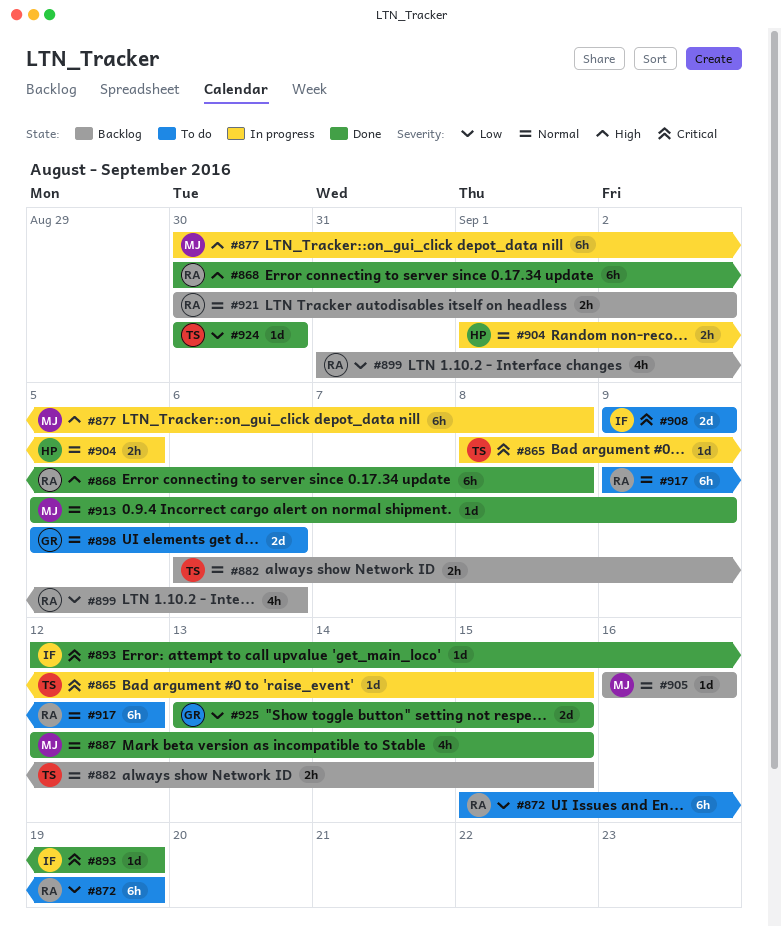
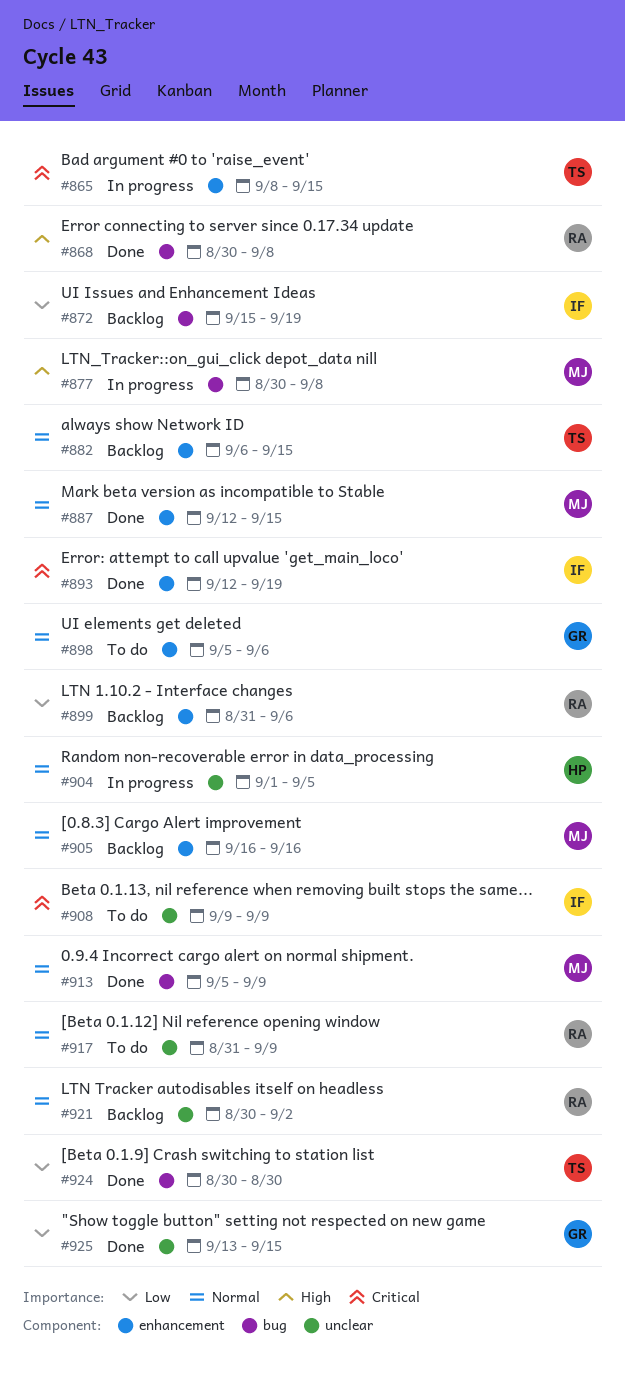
#872, status: To do -> Backlog
#872, owner: RA -> IF
#917, start: Sep 9 -> Aug 31
#917, due: Sep 12 -> Sep 9

